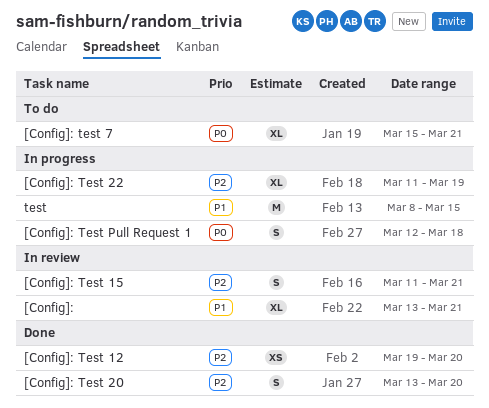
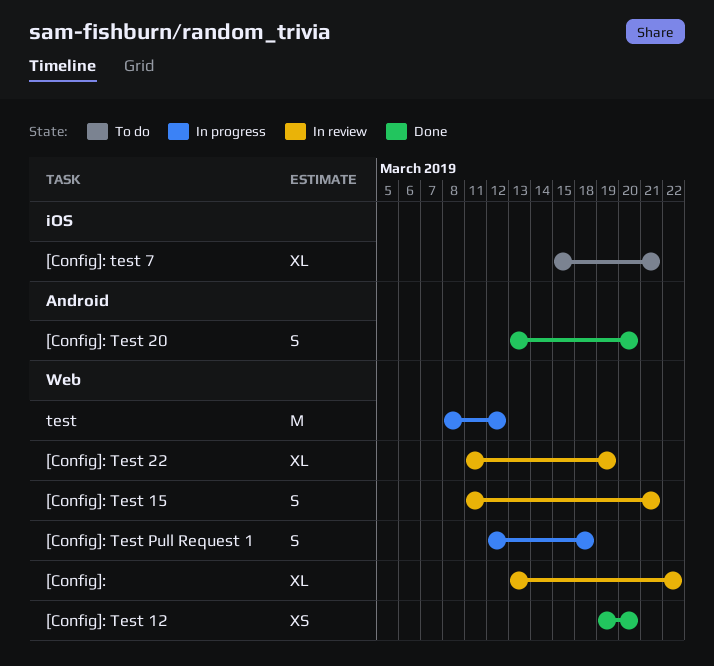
[Config]:, due: Mar 21 -> Mar 22
[Config]: Test 22, status: In progress -> In review
test, due: Mar 15 -> Mar 12

